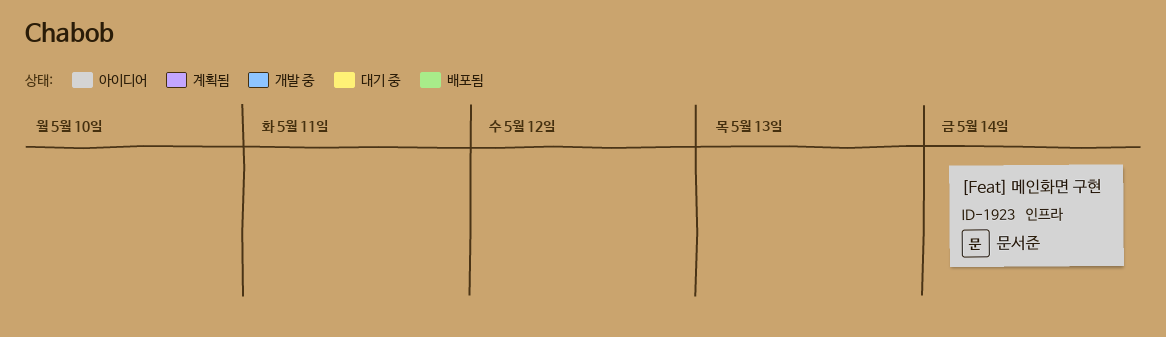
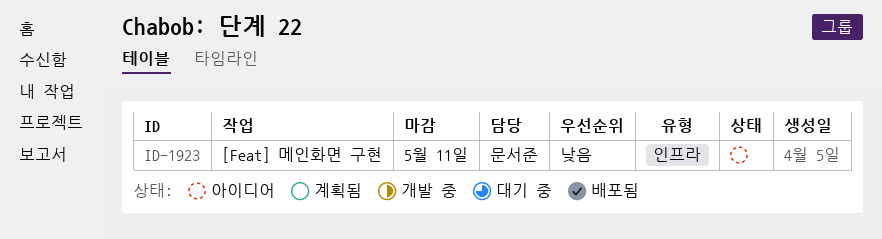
ID-1923, due: May 14 -> May 11

